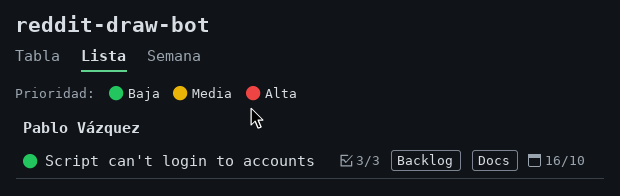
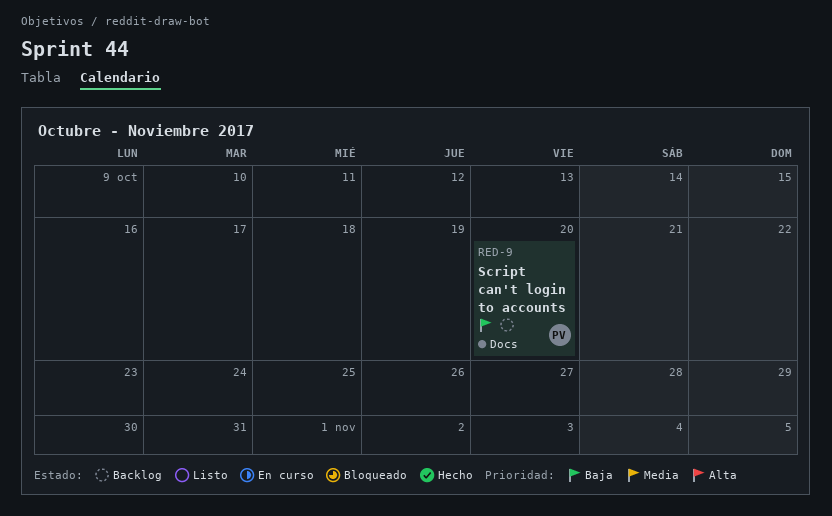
Script can't login to accounts, due: Oct 16 -> Oct 20

